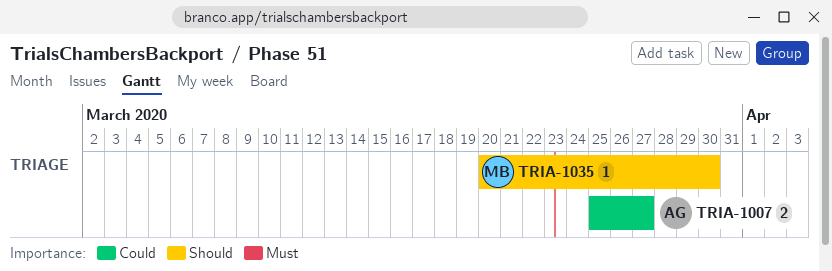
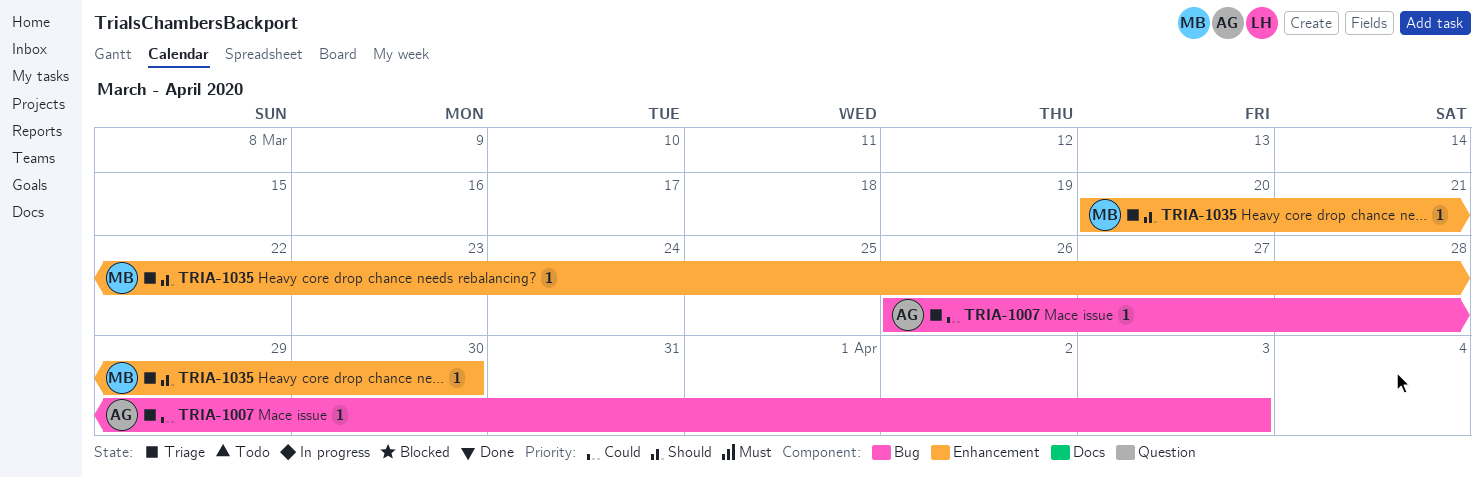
TRIA-1007, estimate: 2 -> 1
TRIA-1007, start: Mar 25 -> Mar 26
TRIA-1007, due: Mar 27 -> Apr 3

